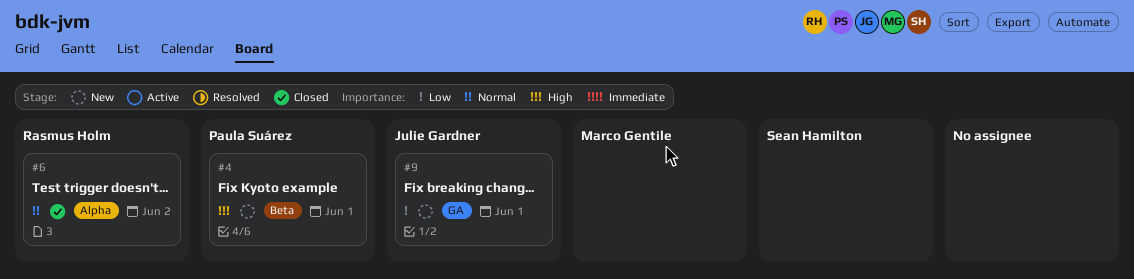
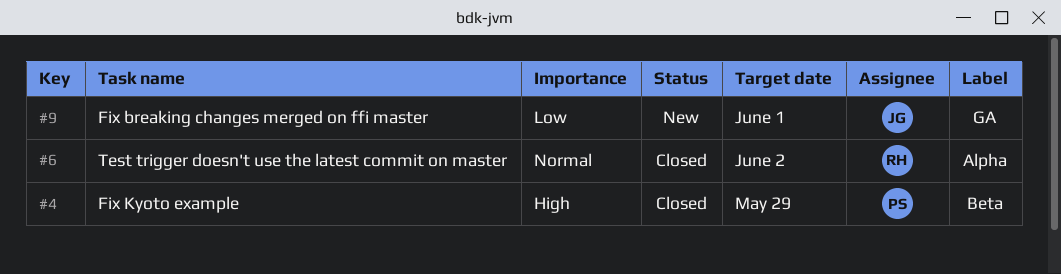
#4, status: New -> Closed
#4, due: Jun 1 -> May 29

